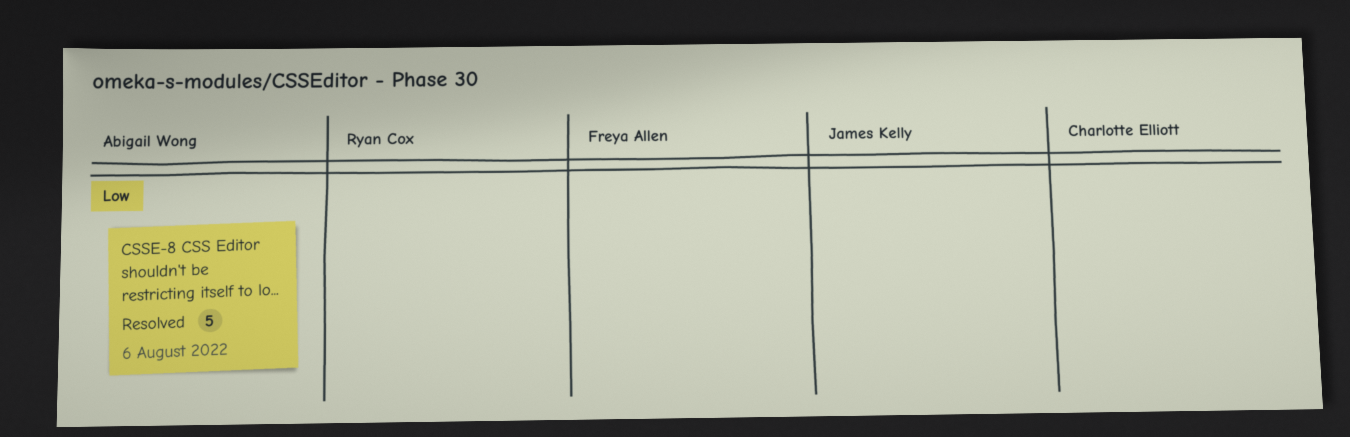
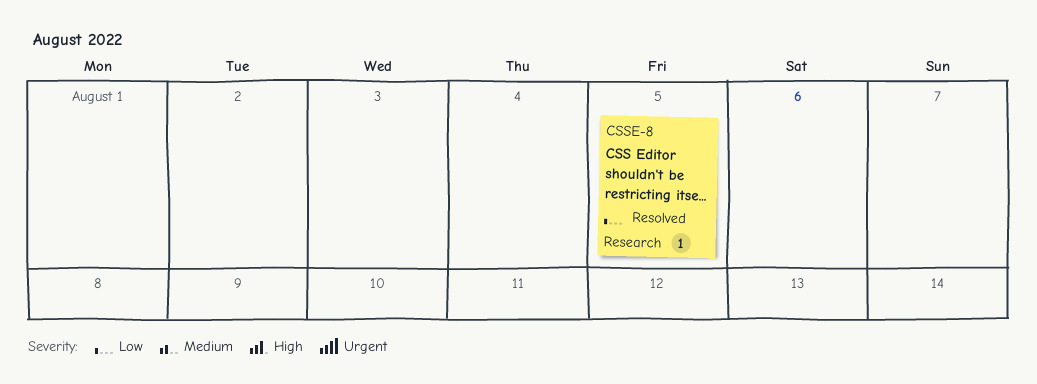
CSSE-8, estimate: 5 -> 1
CSSE-8, due: Aug 6 -> Aug 5

